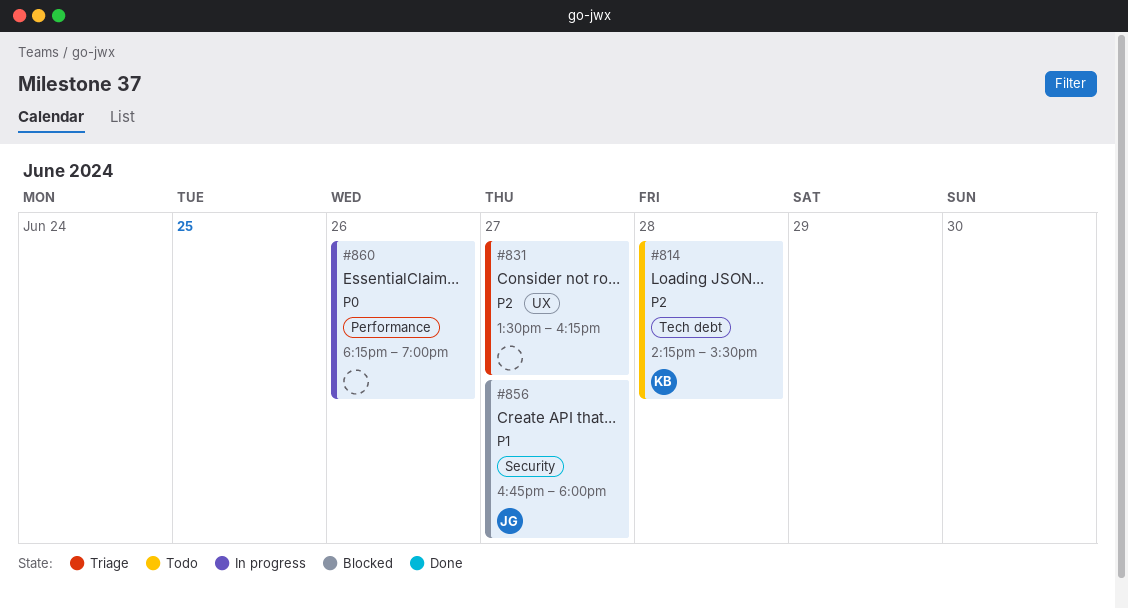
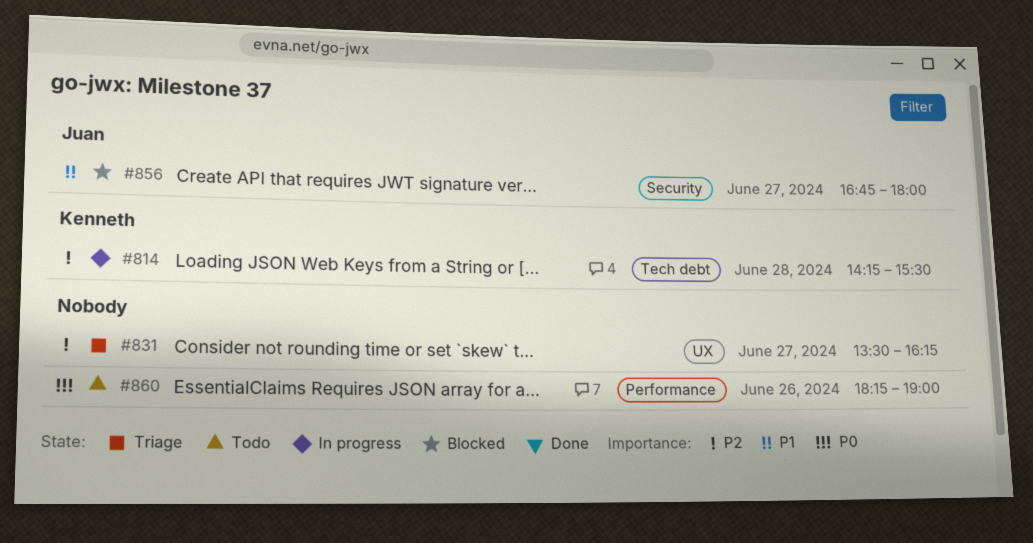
#814, status: Todo -> In progress
#860, status: In progress -> Todo

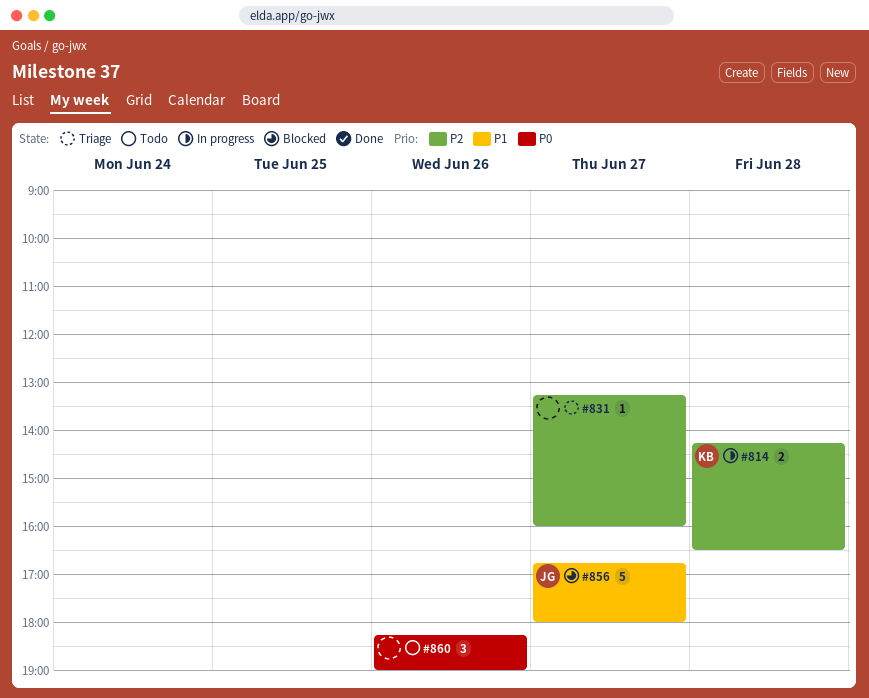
#814, ends: 15:30 -> 16:30
#831, begins: 13:30 -> 13:15
#831, ends: 16:15 -> 16:00

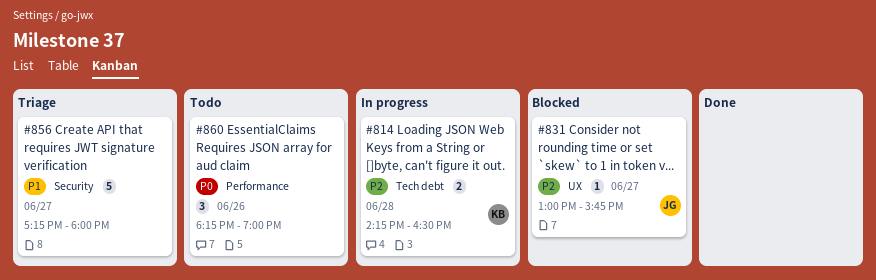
#831, status: Triage -> Blocked
#831, owner: none -> JG
#831, begins: 13:15 -> 13:00
#831, ends: 16:00 -> 15:45
#856, status: Blocked -> Triage
#856, owner: JG -> none
#856, begins: 16:45 -> 17:15

